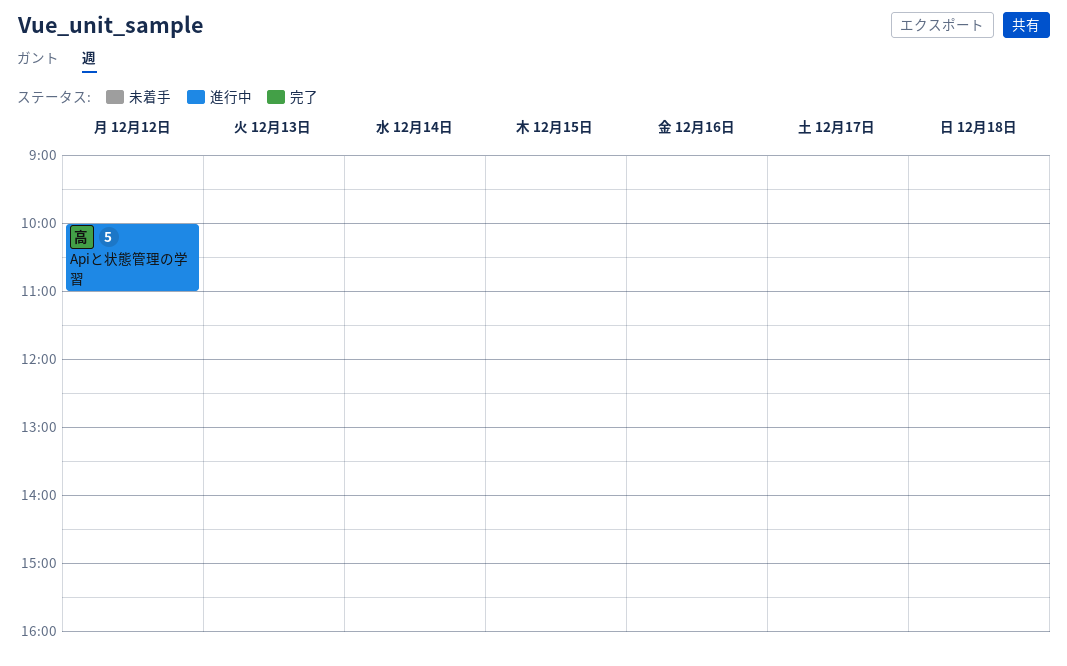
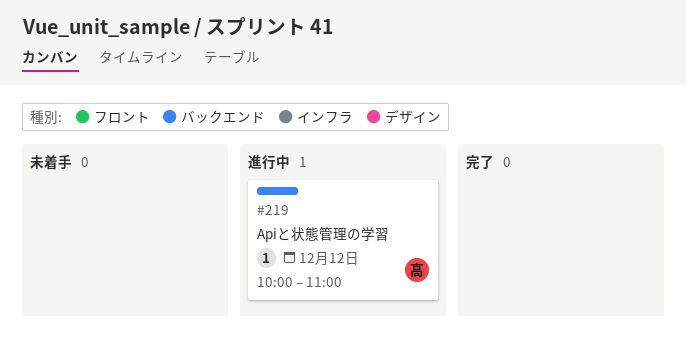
Apiと状態管理の学習, estimate: 5 -> 1

